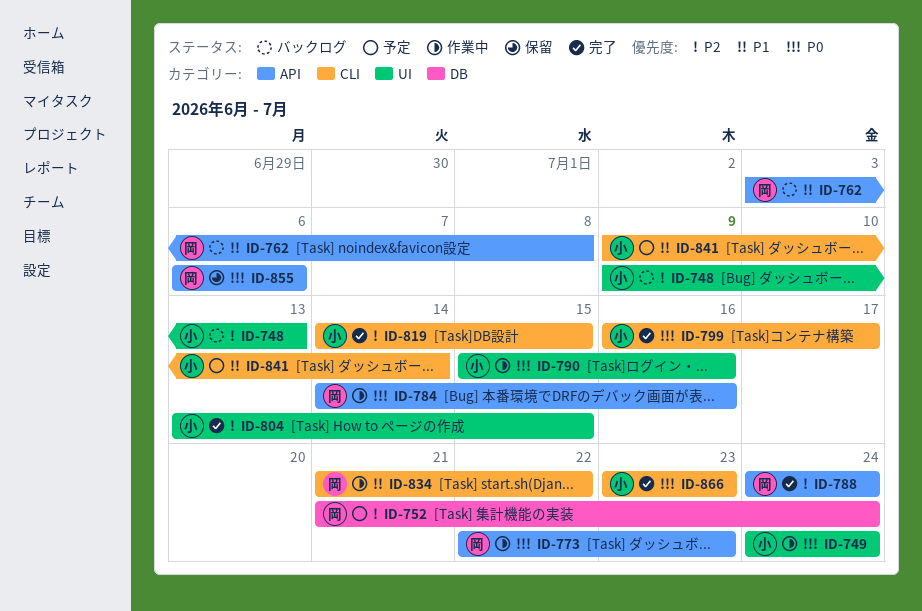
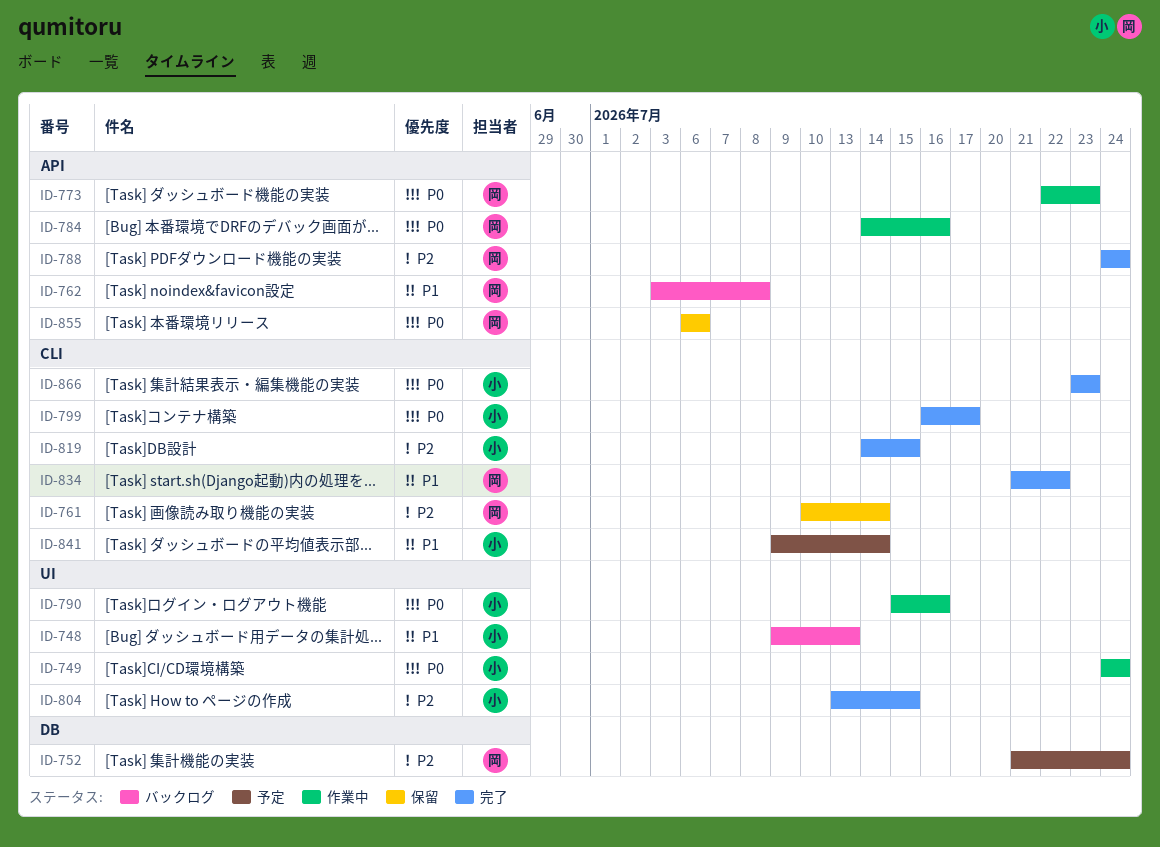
ID-748, priority: P2 -> P1
ID-761: none -> present
ID-834, status: 作業中 -> 完了

